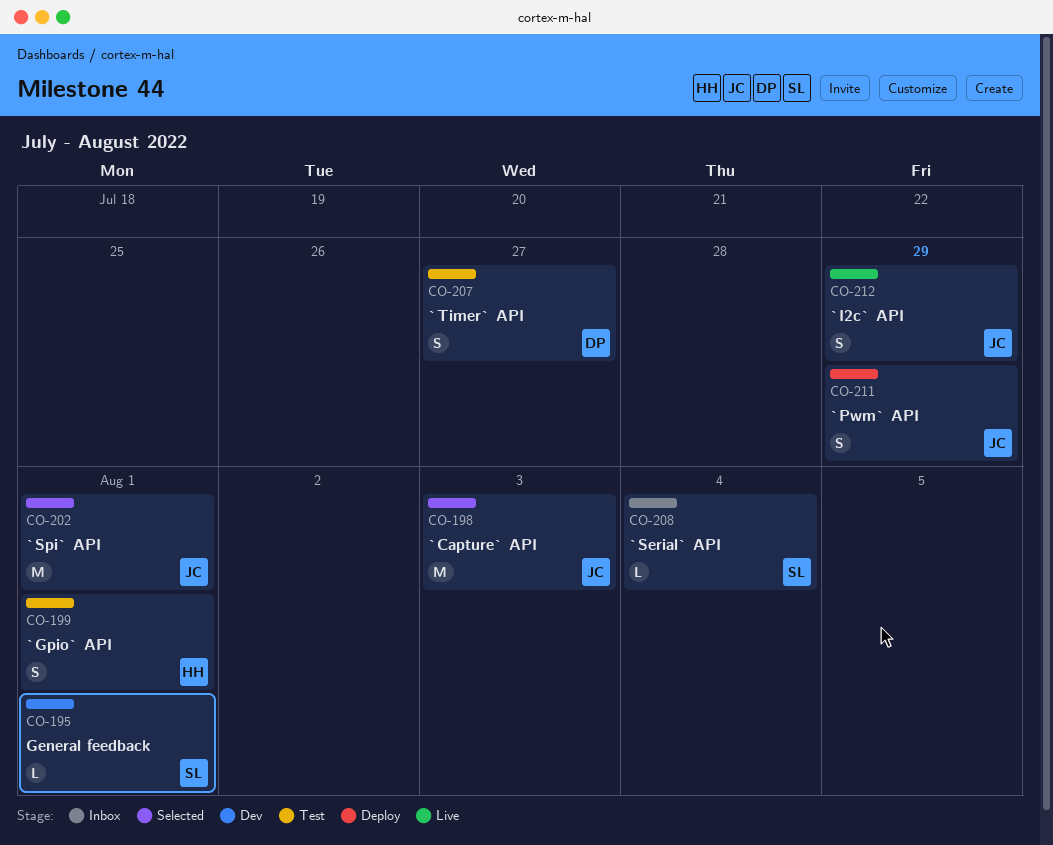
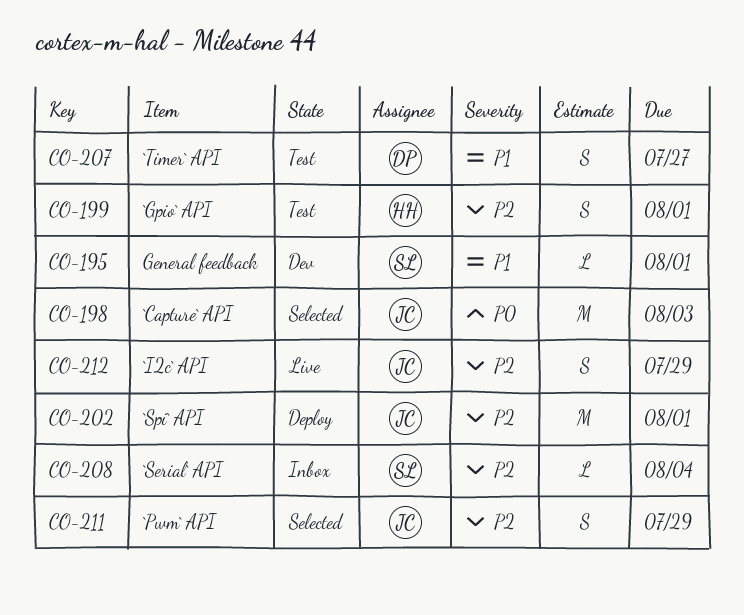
CO-202, status: Selected -> Deploy
CO-211, status: Deploy -> Selected

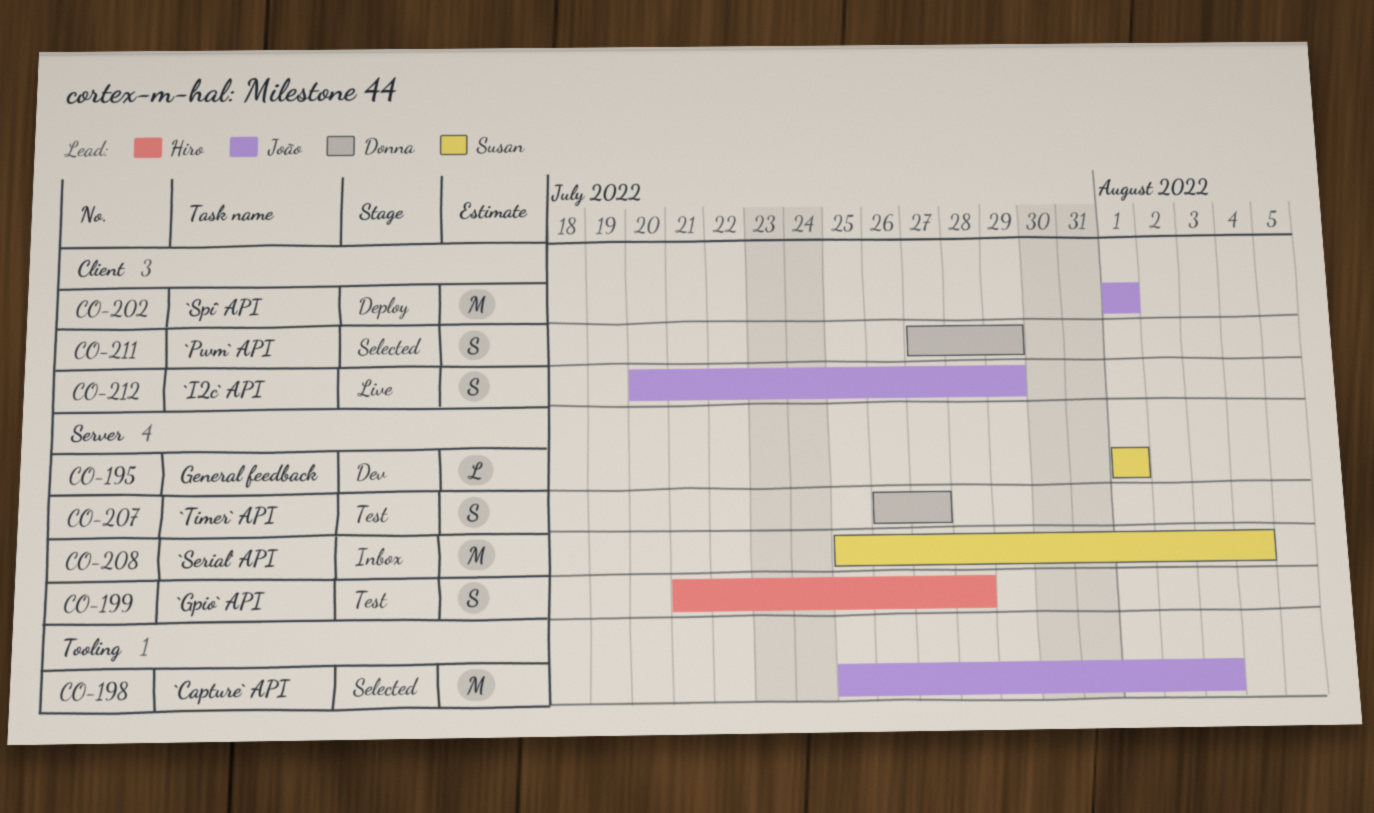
CO-199, due: Aug 1 -> Jul 28
CO-208, estimate: L -> M
CO-211, owner: João -> Donna

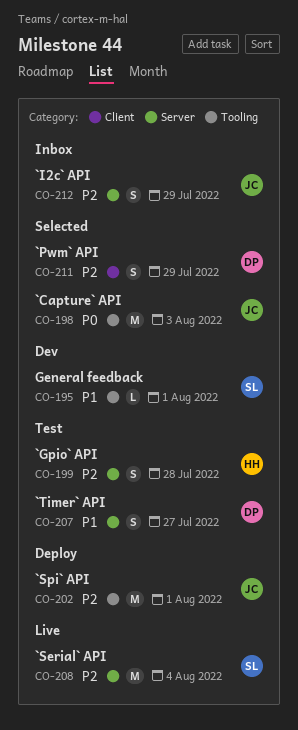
CO-195, label: Server -> Tooling
CO-202, label: Client -> Tooling
CO-208, status: Inbox -> Live
CO-212, status: Live -> Inbox
CO-212, label: Client -> Server

